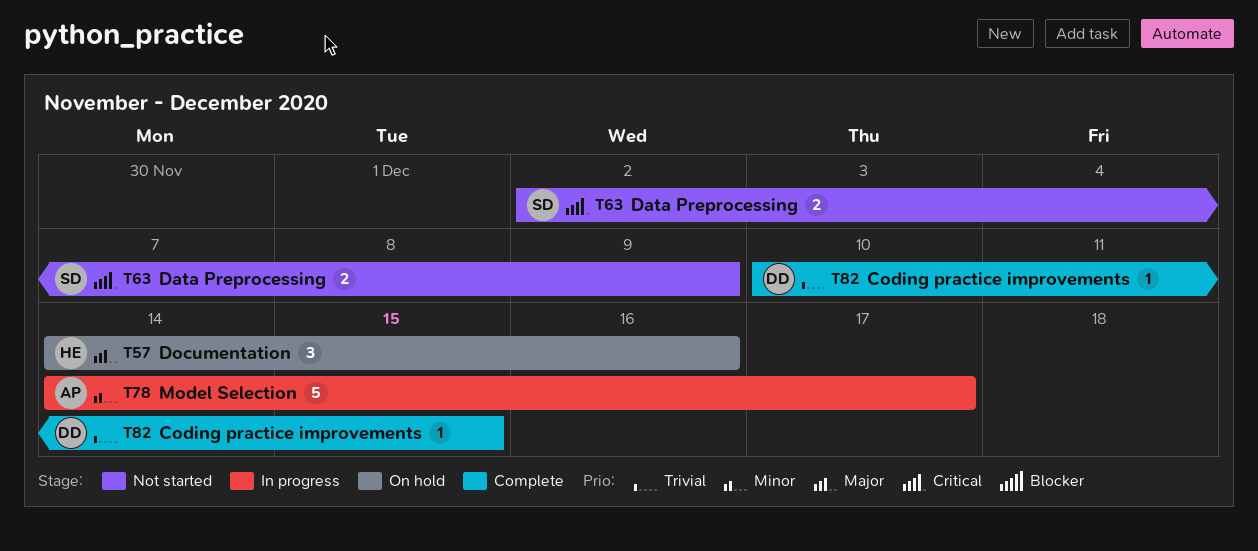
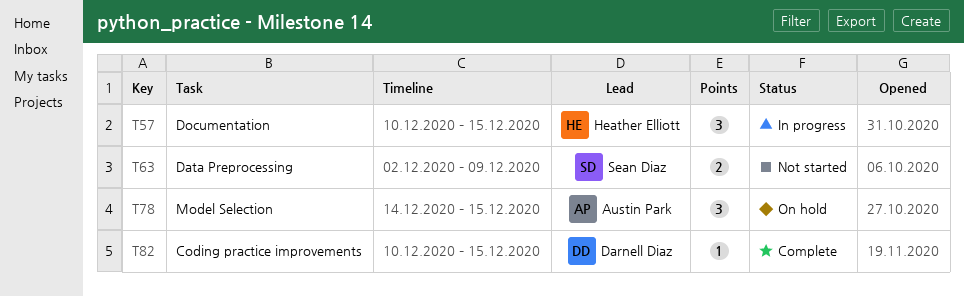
T57, status: On hold -> In progress
T57, start: Dec 14 -> Dec 10
T57, due: Dec 16 -> Dec 15
T78, status: In progress -> On hold
T78, estimate: 5 -> 3
T78, due: Dec 17 -> Dec 15

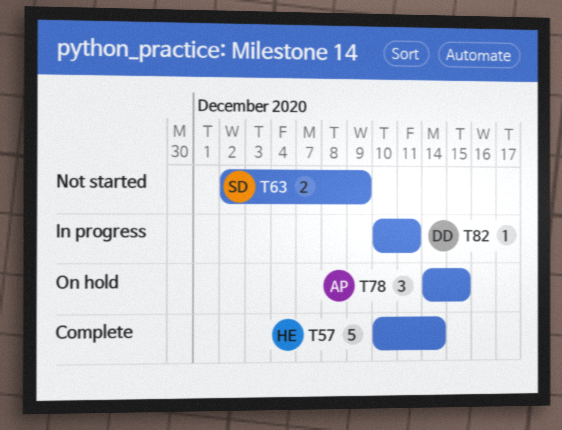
T57, status: In progress -> Complete
T57, estimate: 3 -> 5
T57, due: Dec 15 -> Dec 14
T82, status: Complete -> In progress
T82, due: Dec 15 -> Dec 11

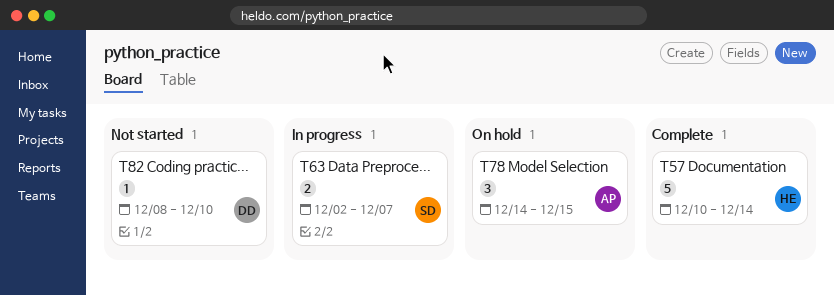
T63, status: Not started -> In progress
T63, due: Dec 9 -> Dec 7
T82, status: In progress -> Not started
T82, start: Dec 10 -> Dec 8
T82, due: Dec 11 -> Dec 10

